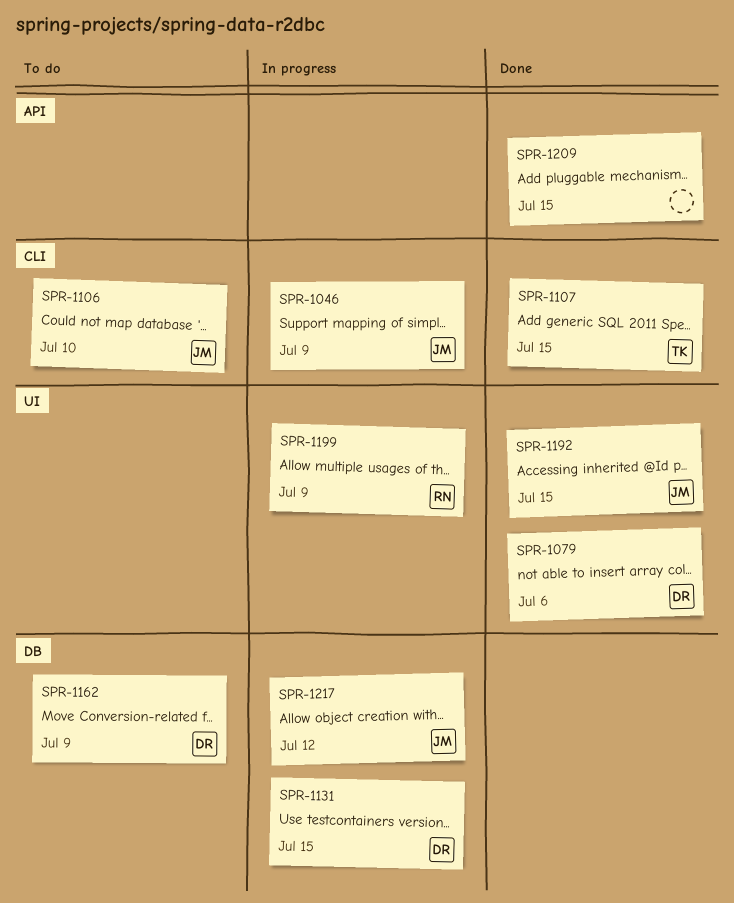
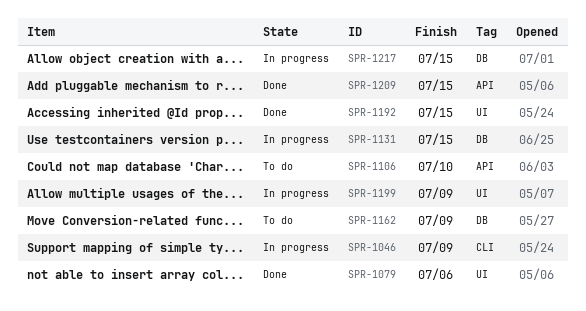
SPR-1106, label: CLI -> API
SPR-1107: present -> none
SPR-1217, due: Jul 12 -> Jul 15

